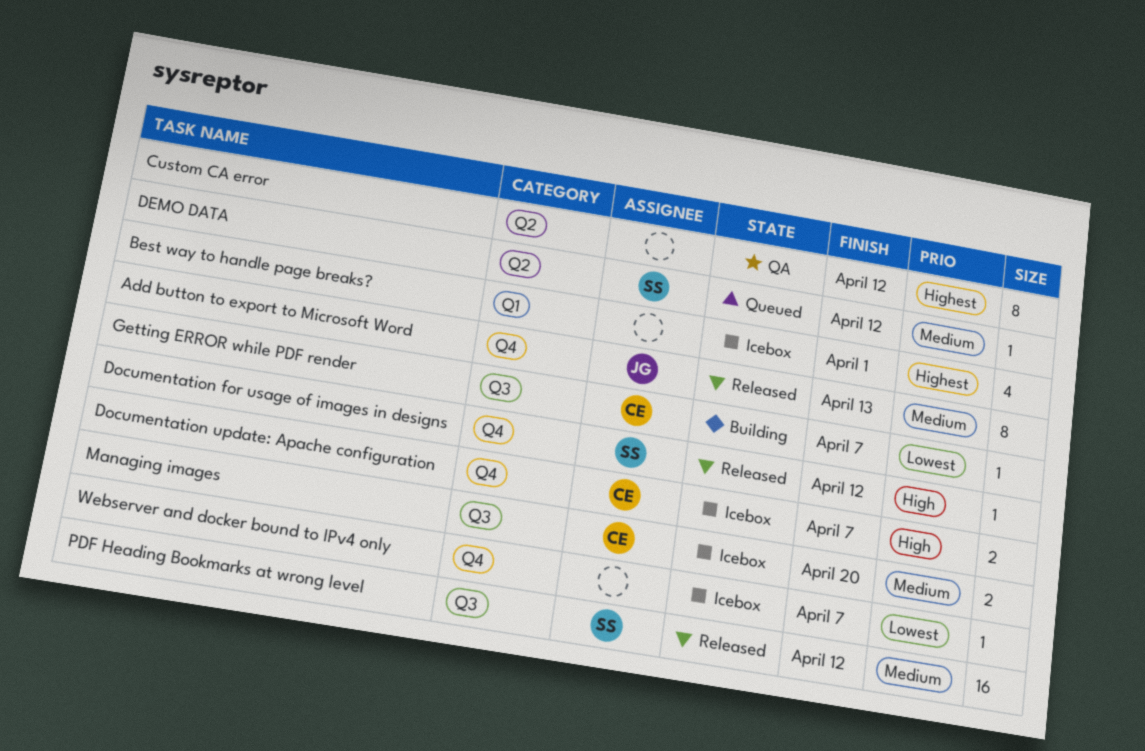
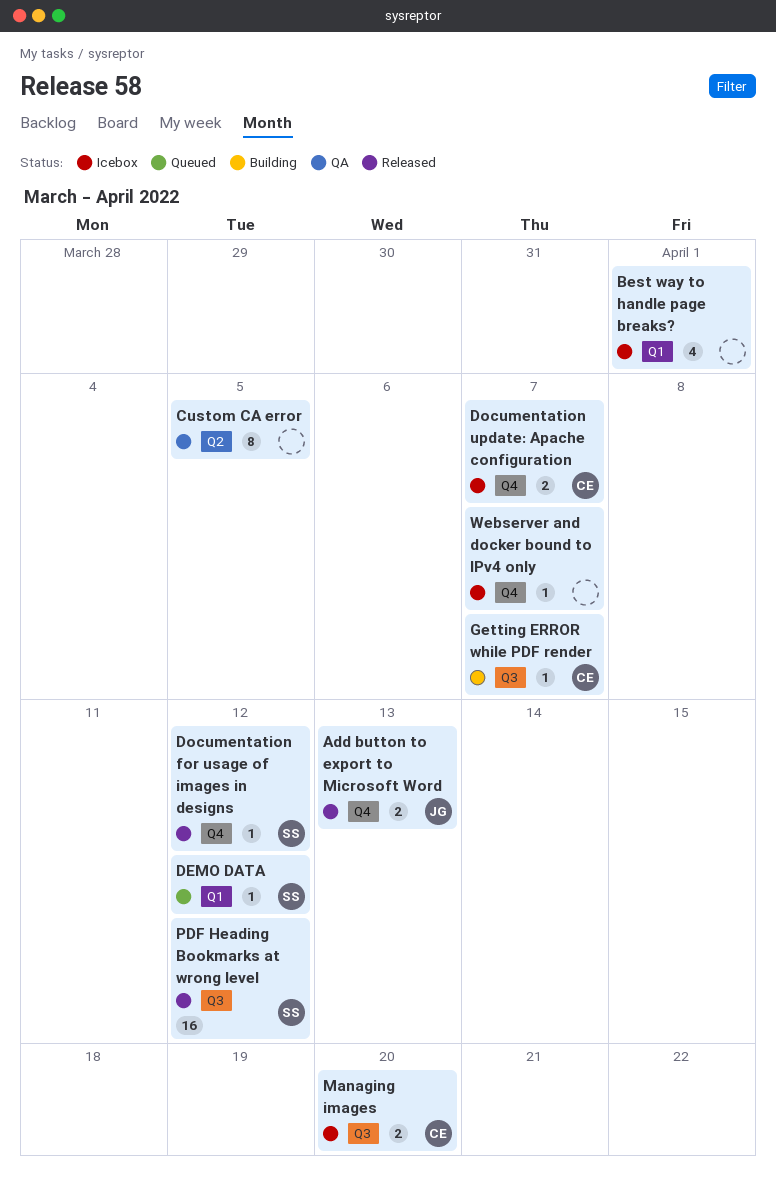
Add button to export to Microsoft Word, estimate: 8 -> 2
Custom CA error, due: Apr 12 -> Apr 5
DEMO DATA, label: Q2 -> Q1

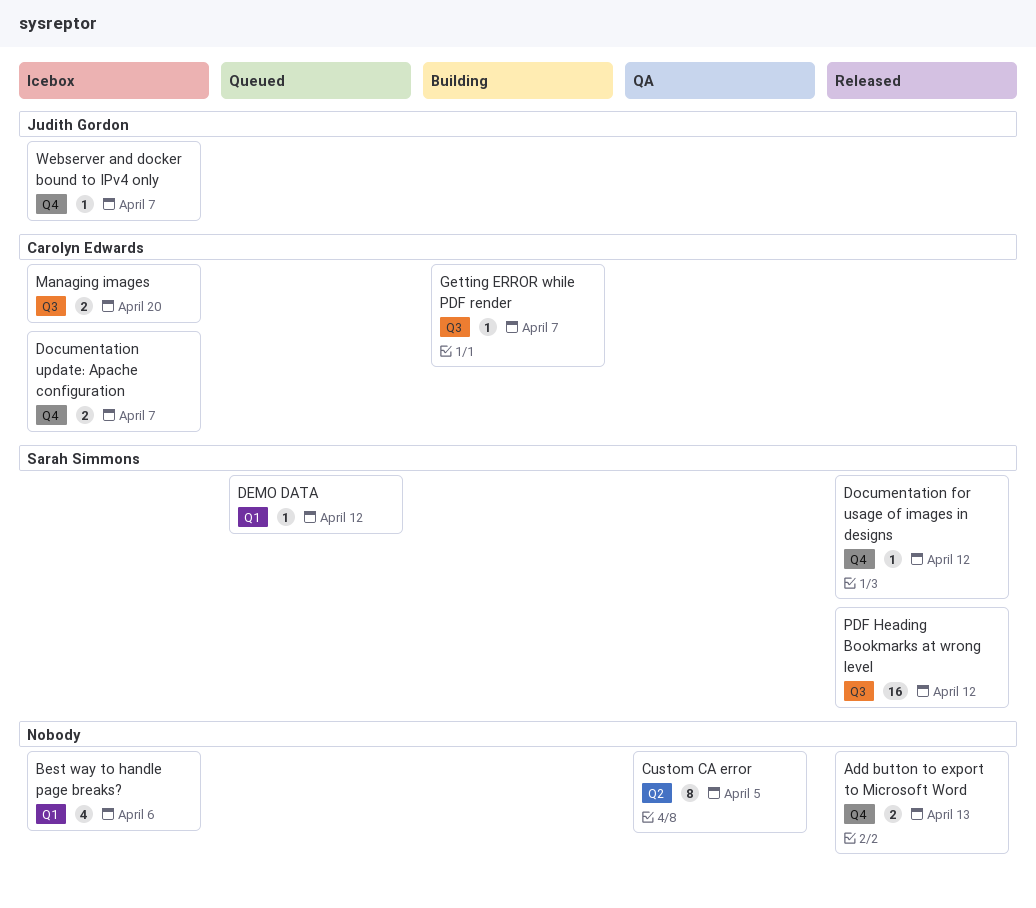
Add button to export to Microsoft Word, owner: Judith Gordon -> none
Best way to handle page breaks?, due: Apr 1 -> Apr 6
Webserver and docker bound to IPv4 only, owner: none -> Judith Gordon

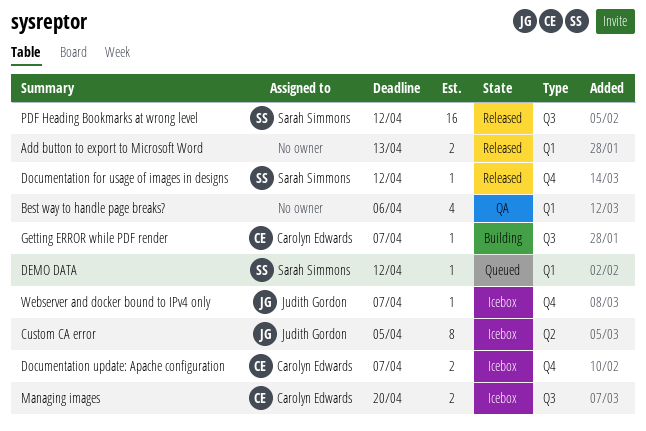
Add button to export to Microsoft Word, label: Q4 -> Q1
Best way to handle page breaks?, status: Icebox -> QA
Custom CA error, status: QA -> Icebox
Custom CA error, owner: none -> Judith Gordon

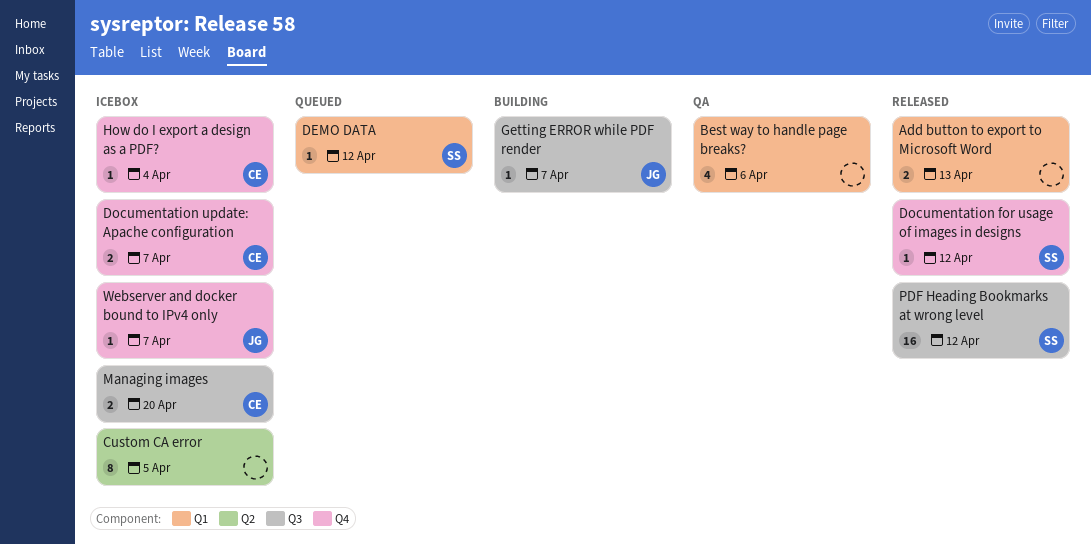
Custom CA error, owner: Judith Gordon -> none
Getting ERROR while PDF render, owner: Carolyn Edwards -> Judith Gordon
How do I export a design as a PDF?: none -> present

